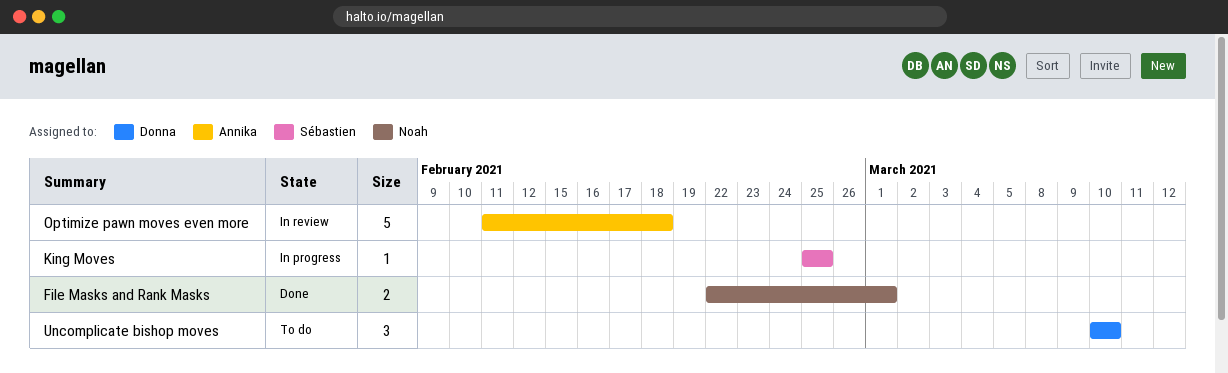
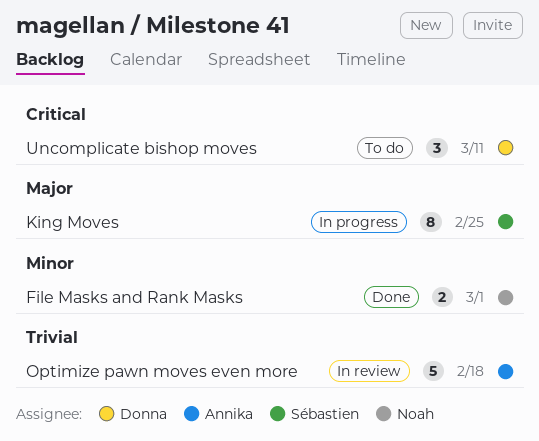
King Moves, estimate: 1 -> 8
Uncomplicate bishop moves, due: Mar 10 -> Mar 11

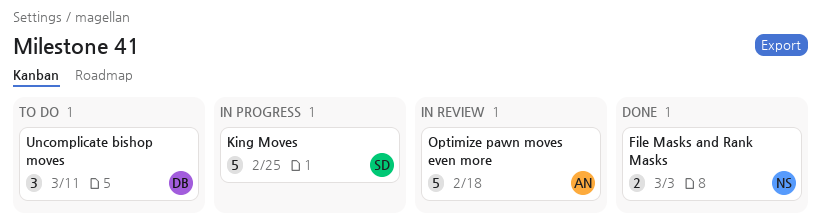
File Masks and Rank Masks, due: Mar 1 -> Mar 3
King Moves, estimate: 8 -> 5

